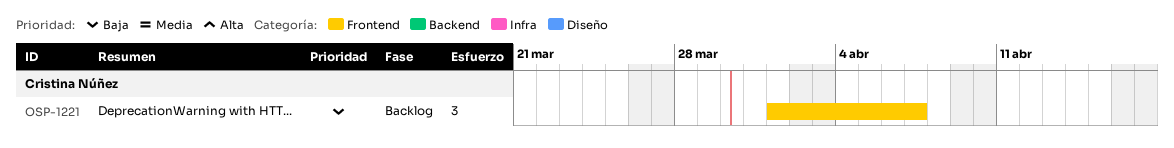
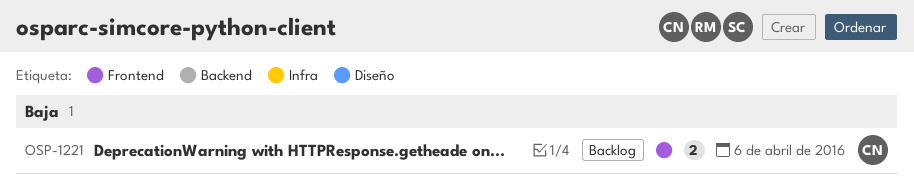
OSP-1221, estimate: 3 -> 2
OSP-1221, due: Apr 7 -> Apr 6

